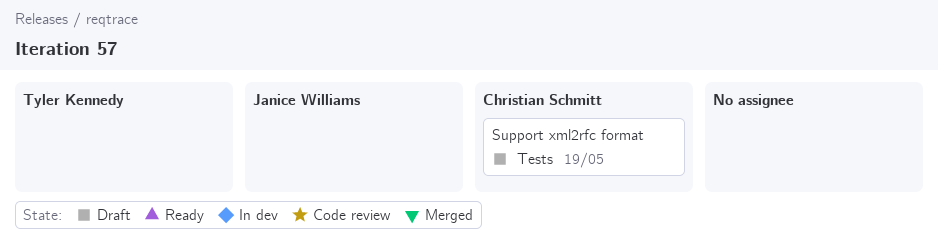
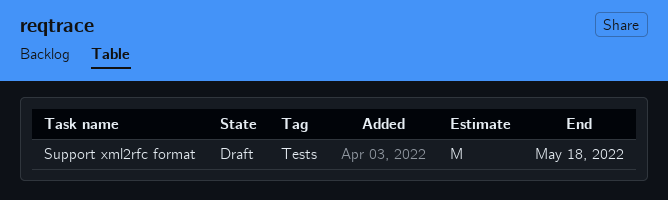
Support xml2rfc format, due: May 19 -> May 18

